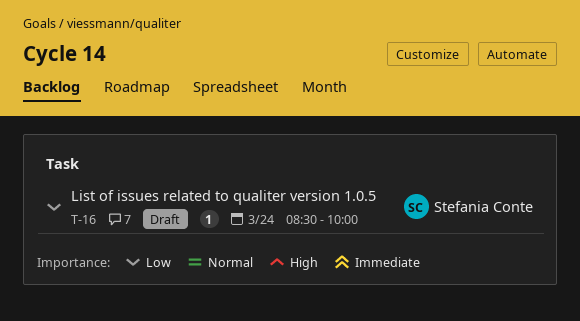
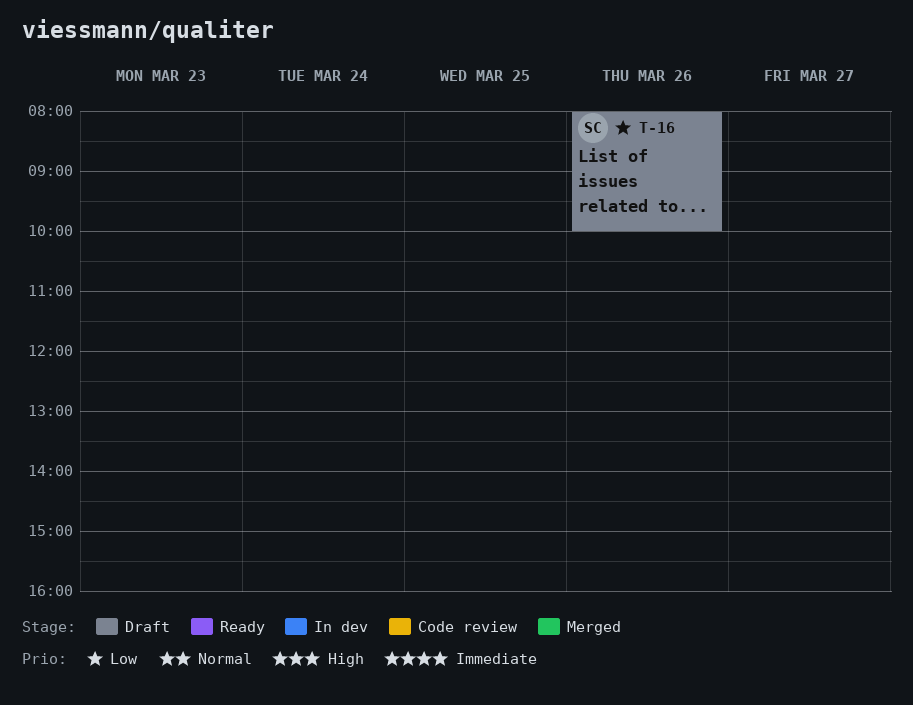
T-16, day: Mar 24 -> Mar 26
T-16, begins: 08:30 -> 08:00

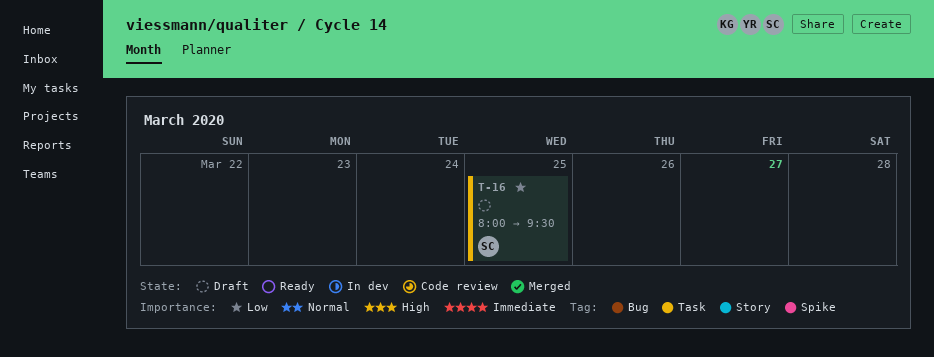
T-16, day: Mar 26 -> Mar 25
T-16, ends: 10:00 -> 09:30

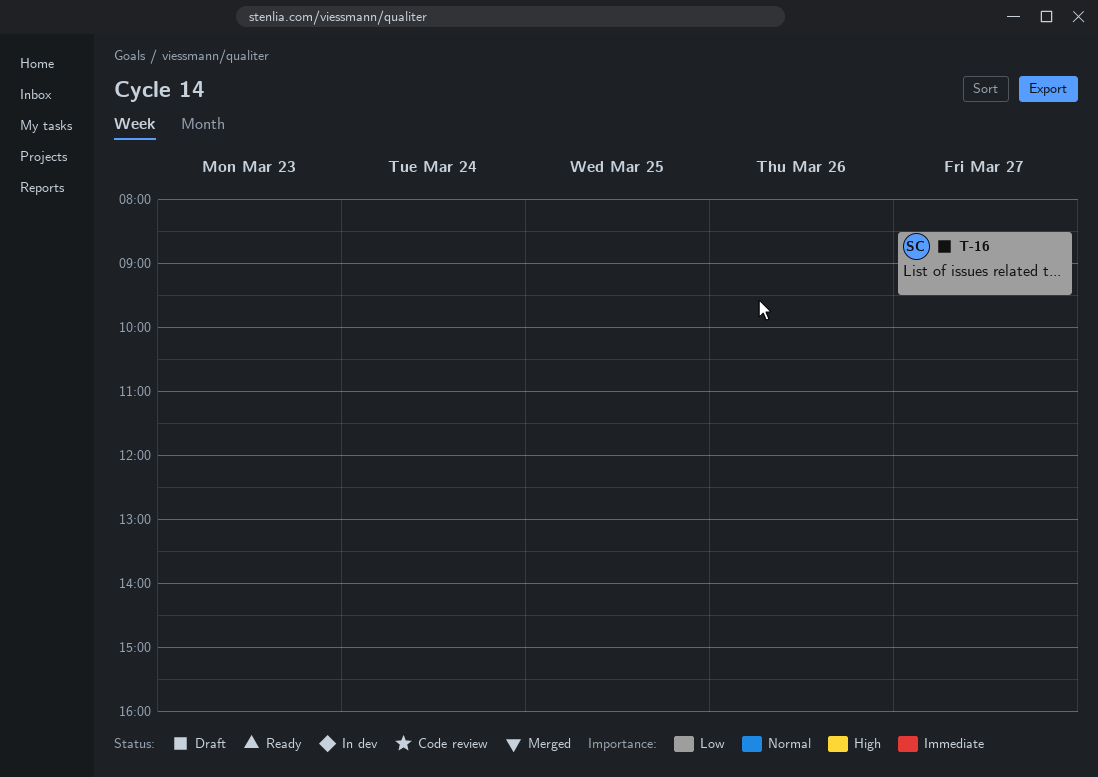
T-16, day: Mar 25 -> Mar 27
T-16, begins: 08:00 -> 08:30

